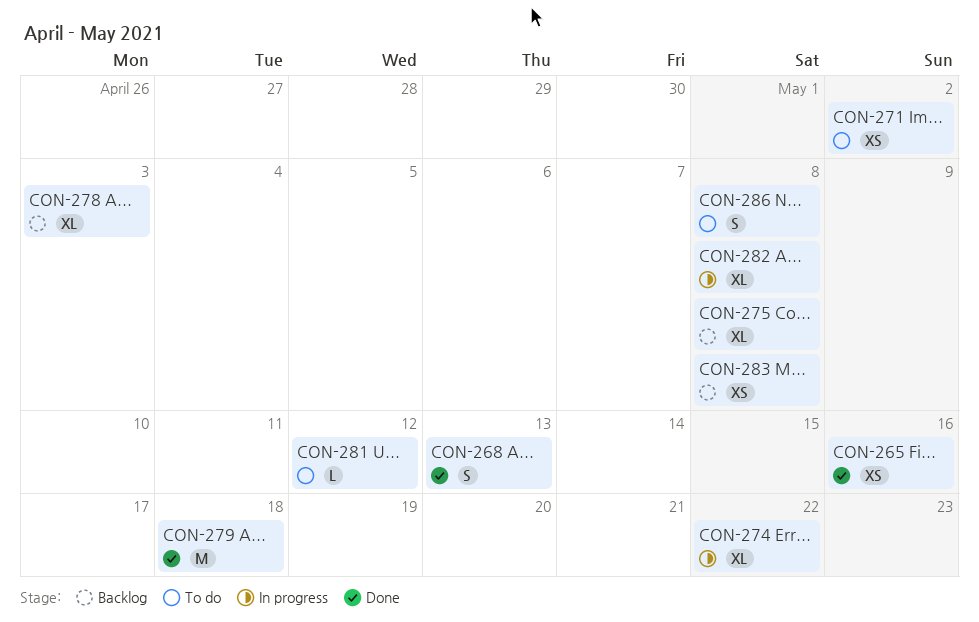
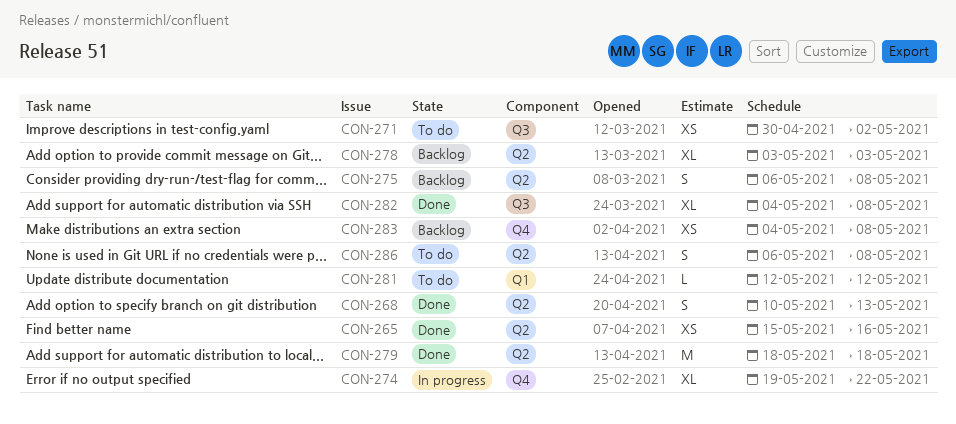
CON-275, estimate: XL -> S
CON-282, status: In progress -> Done

